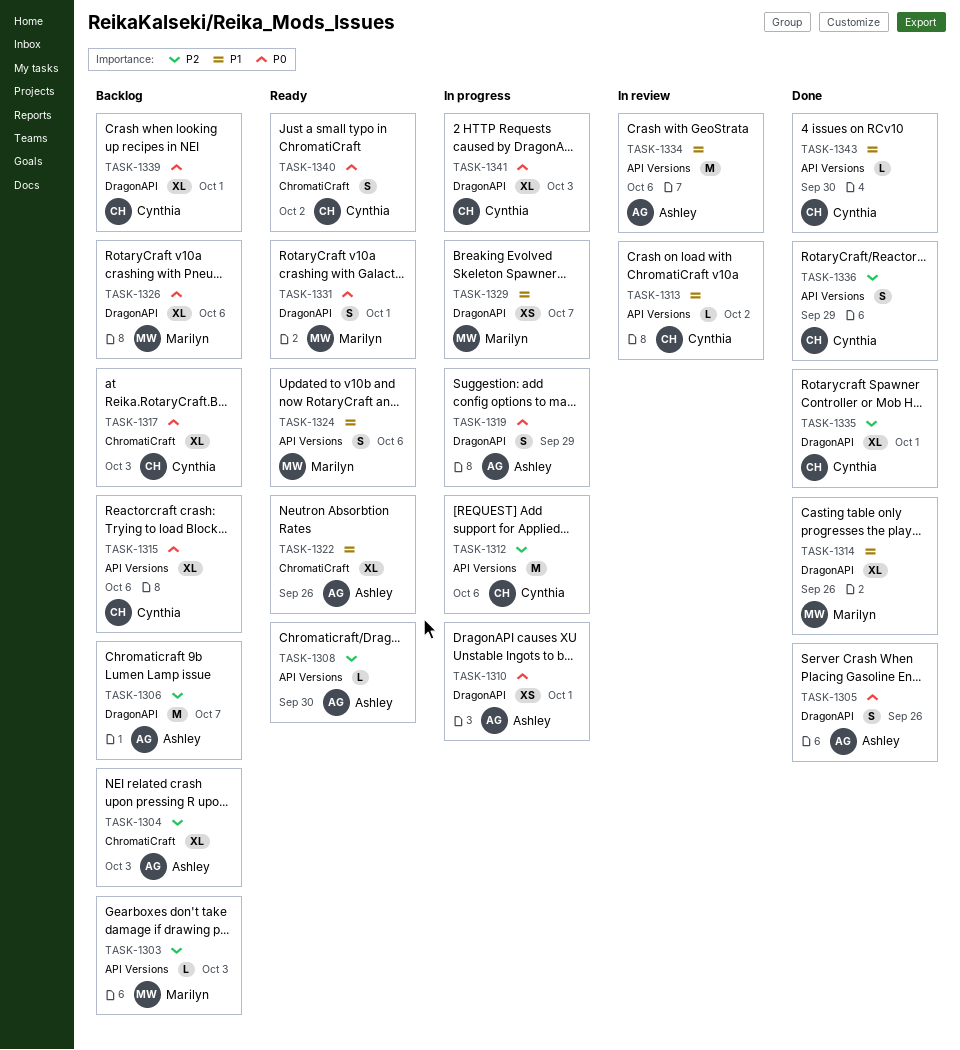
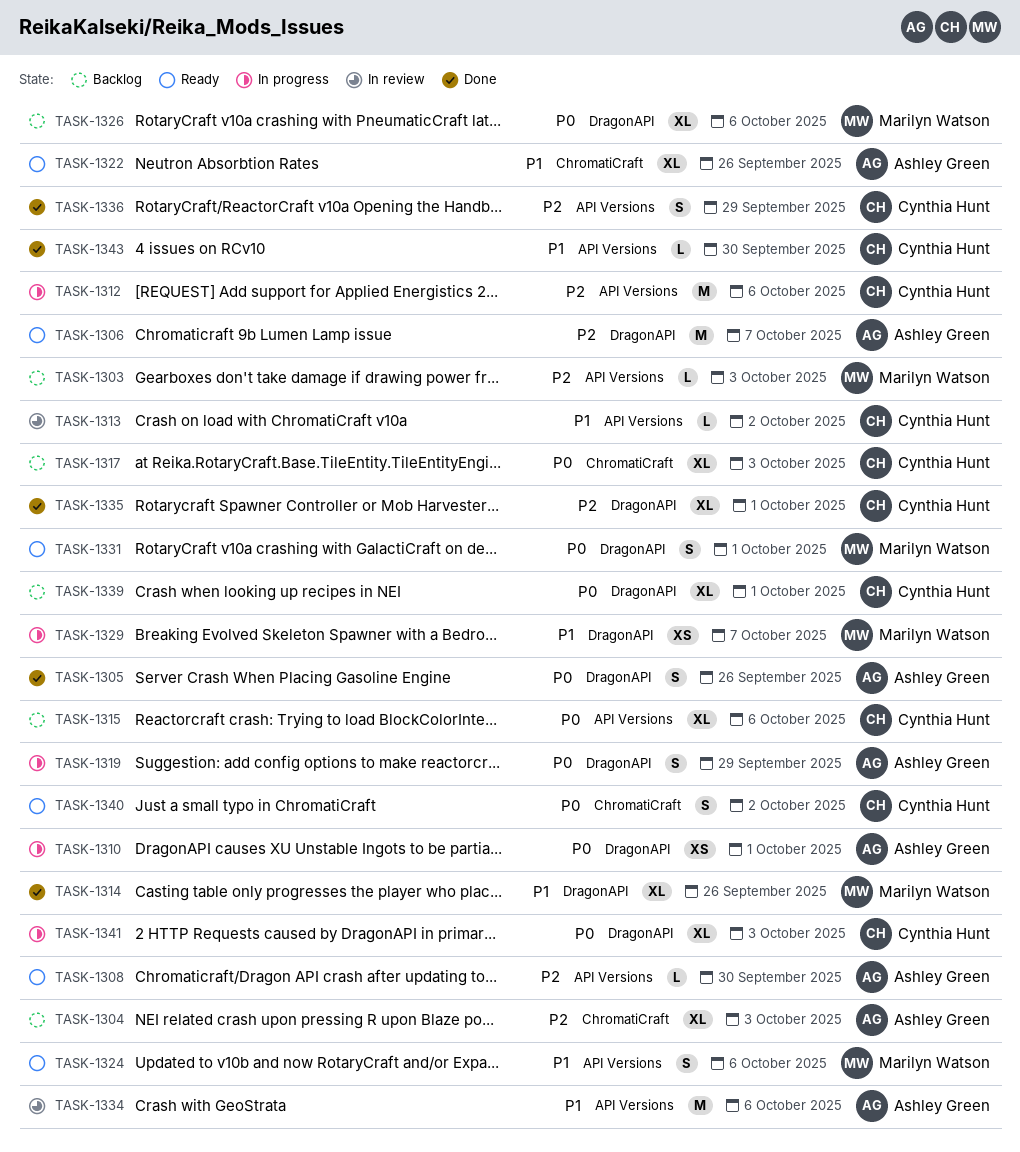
TASK-1306, status: Backlog -> Ready

